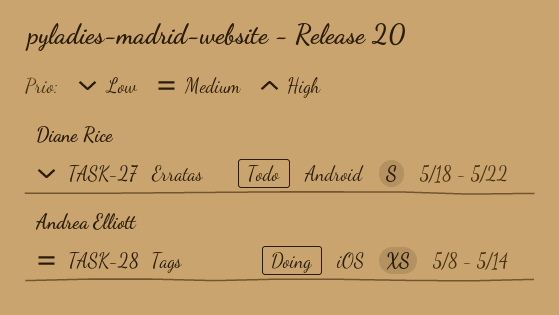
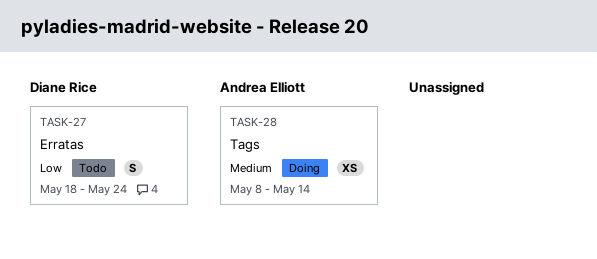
TASK-27, due: May 22 -> May 24

